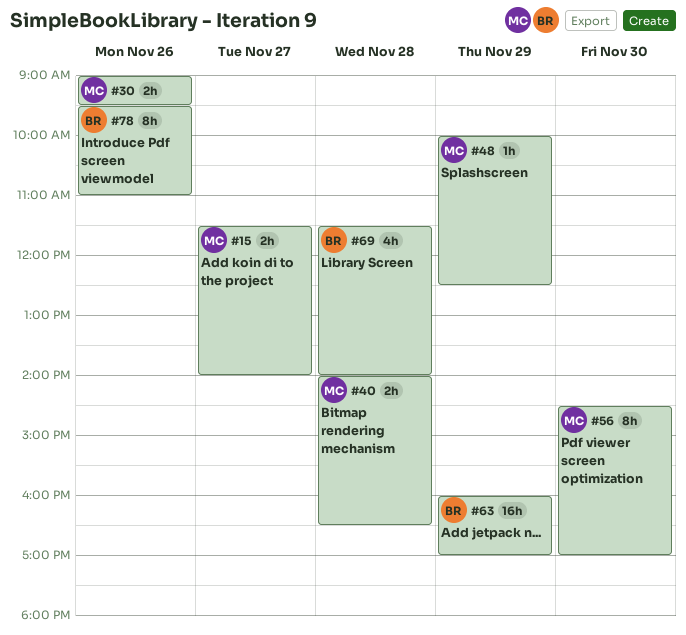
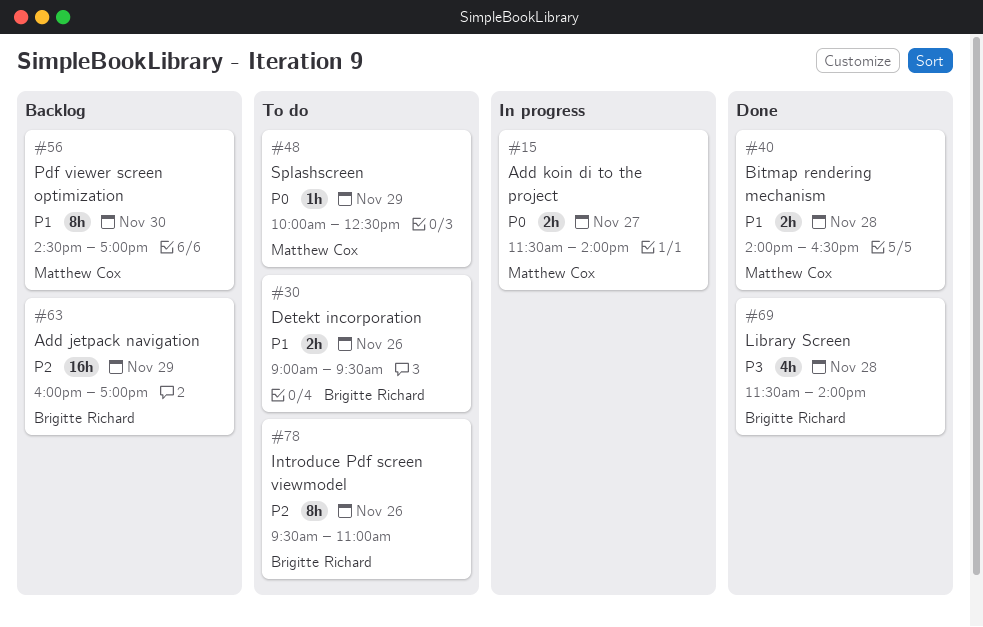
#30, owner: Matthew Cox -> Brigitte Richard

